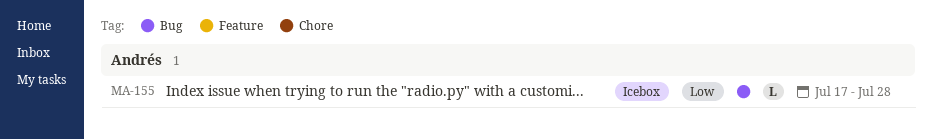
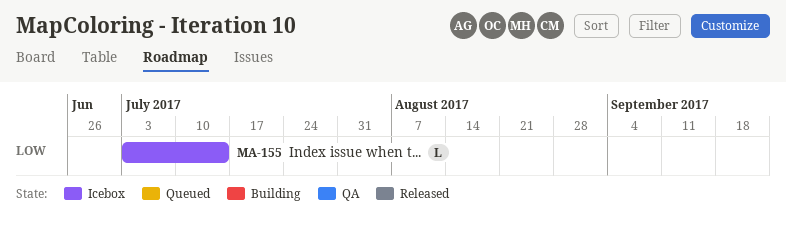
MA-155, start: Jul 17 -> Jul 3
MA-155, due: Jul 28 -> Jul 14

